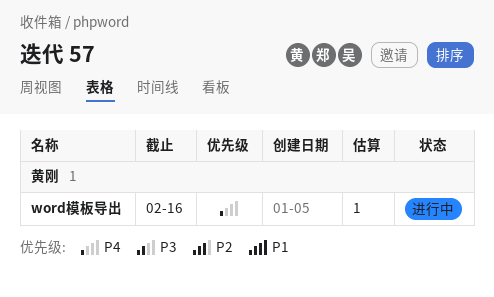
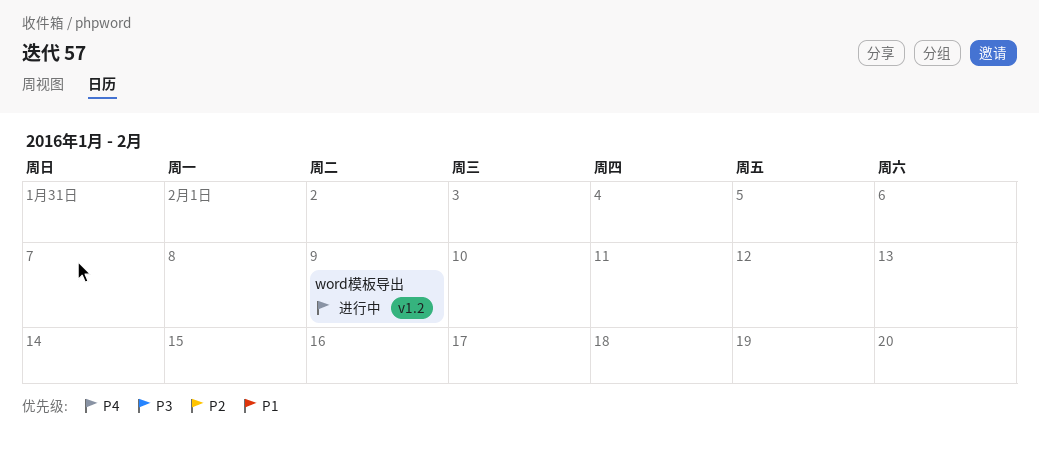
word模板导出, due: Feb 16 -> Feb 9

